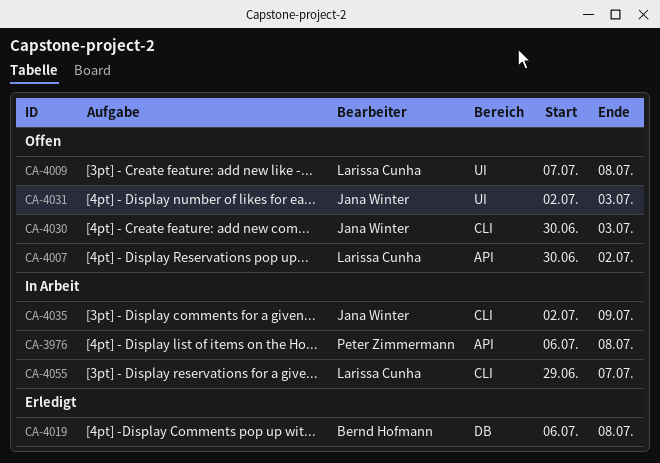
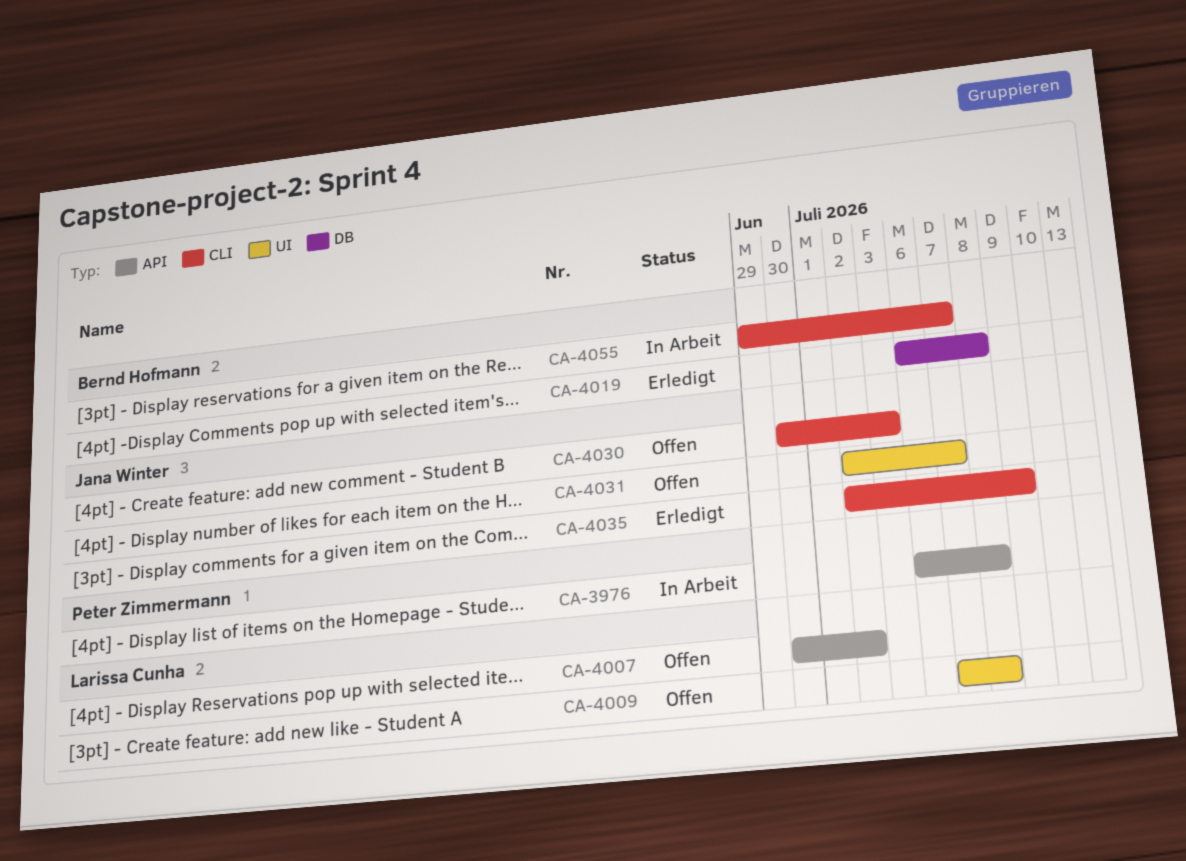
CA-4031, due: Jul 3 -> Jul 7
CA-4035, status: In Arbeit -> Erledigt
CA-4055, owner: Larissa Cunha -> Bernd Hofmann

